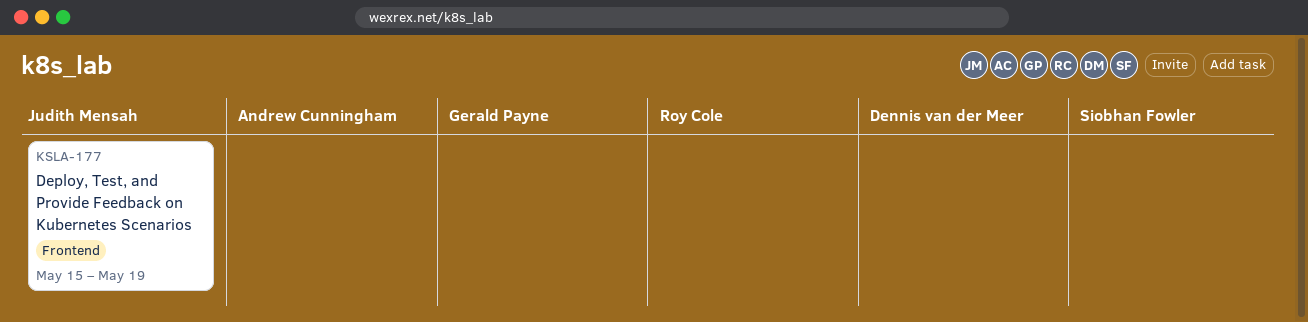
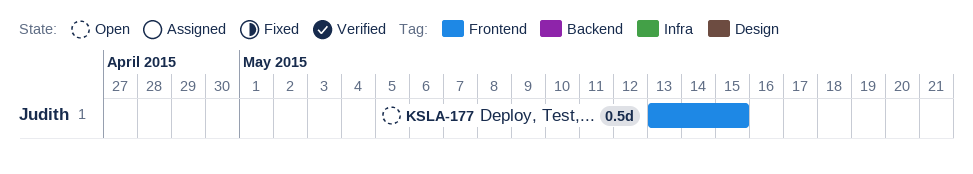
KSLA-177, start: May 15 -> May 13
KSLA-177, due: May 19 -> May 15

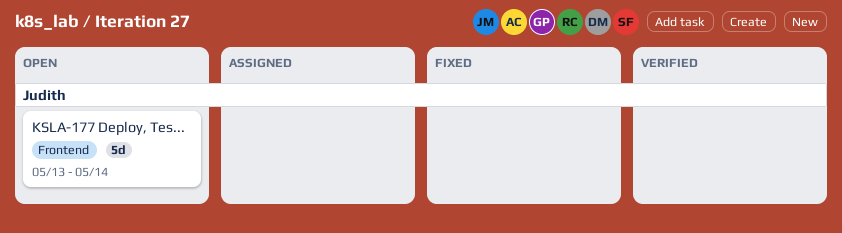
KSLA-177, estimate: 0.5d -> 5d
KSLA-177, due: May 15 -> May 14

